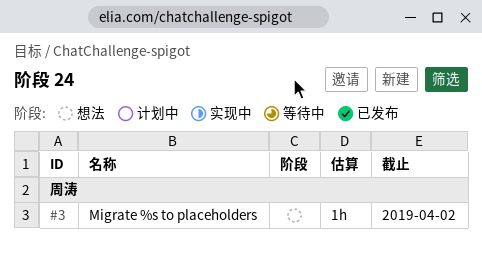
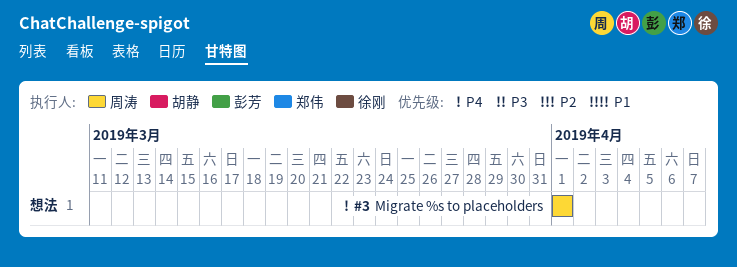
#3, due: Apr 2 -> Apr 1

